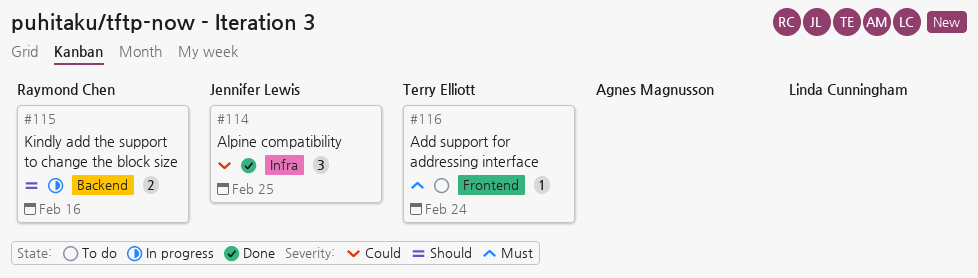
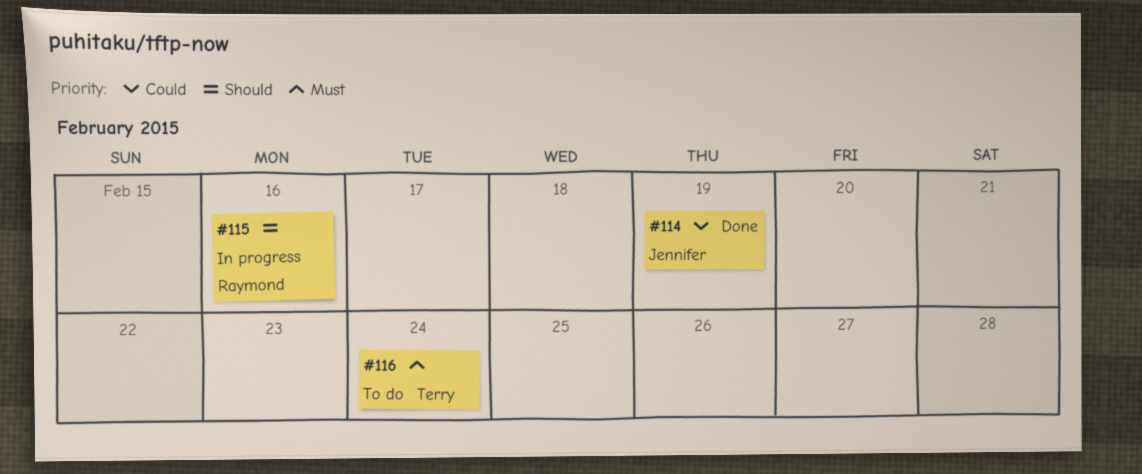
#114, due: Feb 25 -> Feb 19

